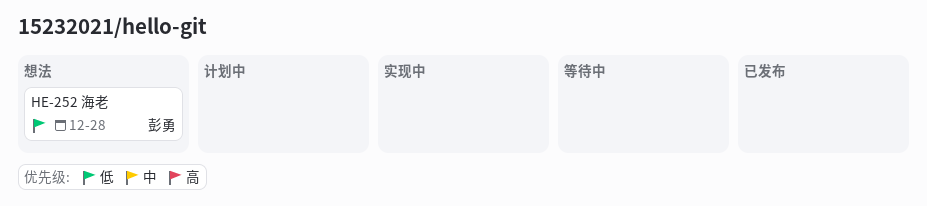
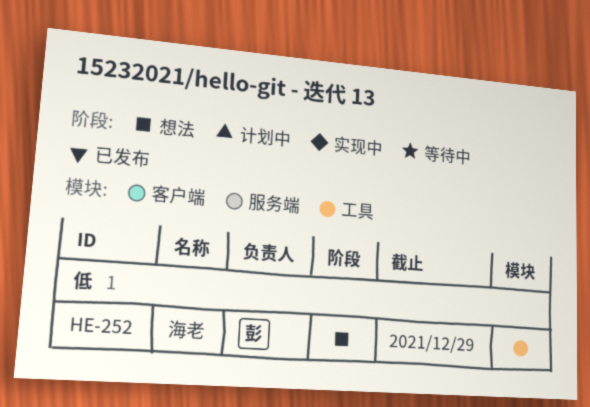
HE-252, due: Dec 28 -> Dec 29

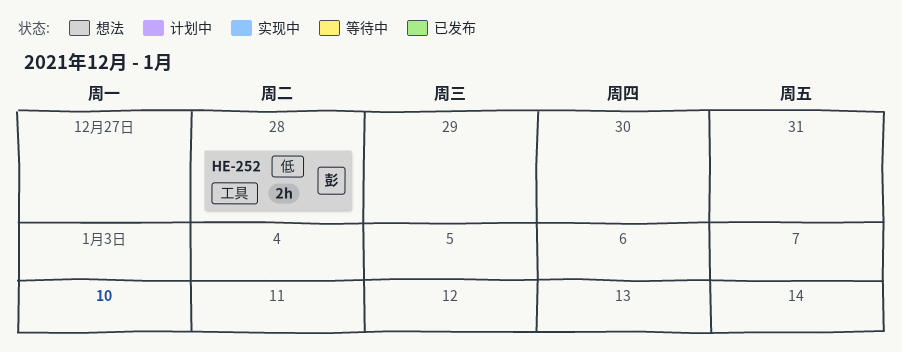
HE-252, due: Dec 29 -> Dec 28

